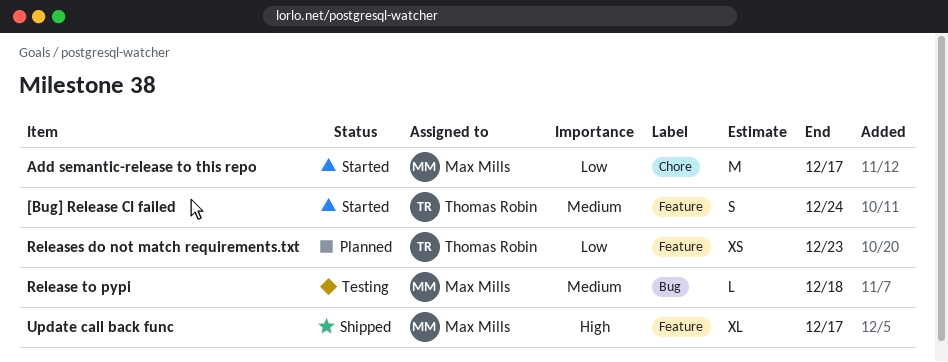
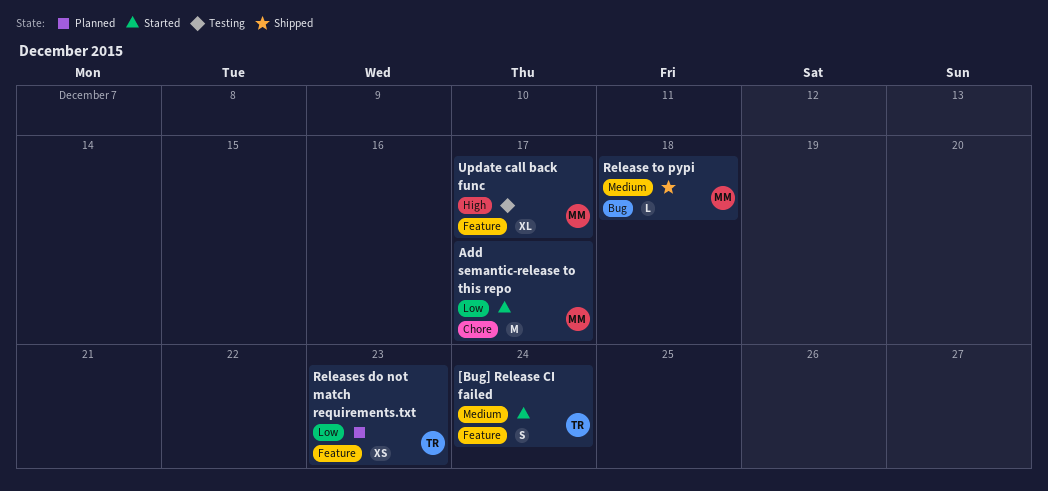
Release to pypi, status: Testing -> Shipped
Update call back func, status: Shipped -> Testing

